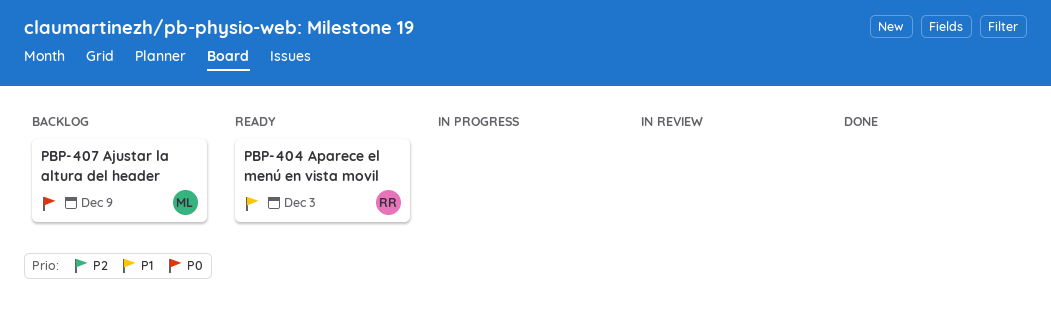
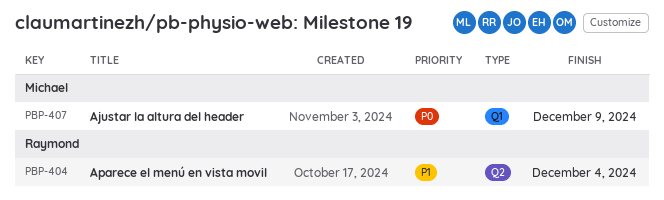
PBP-404, due: Dec 3 -> Dec 4

